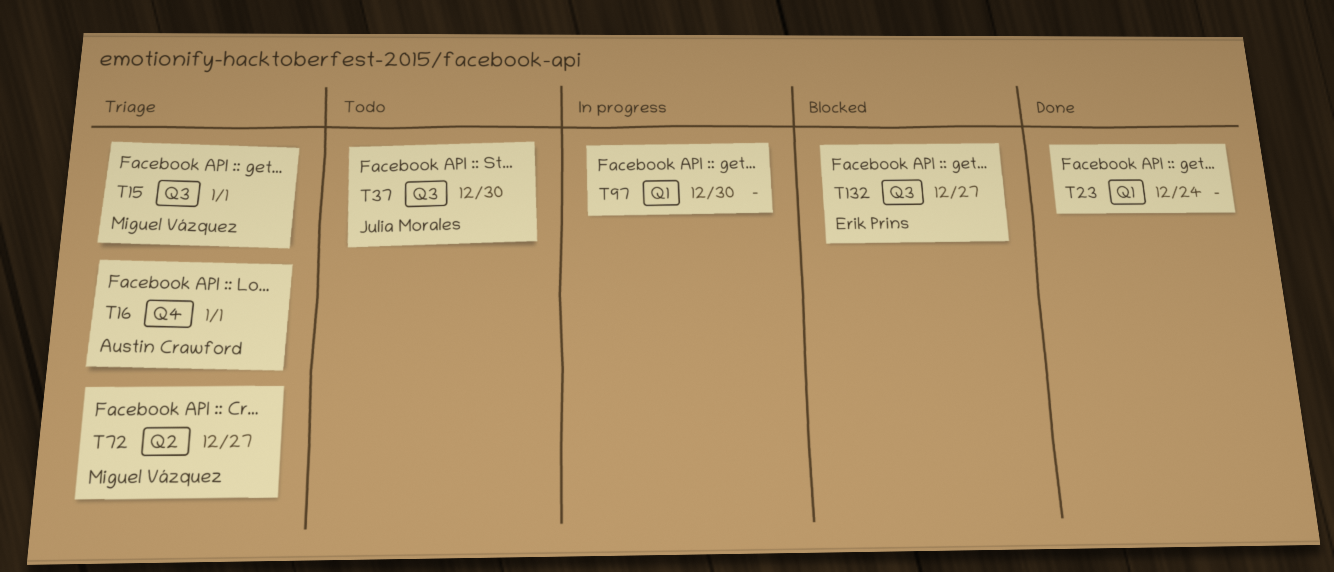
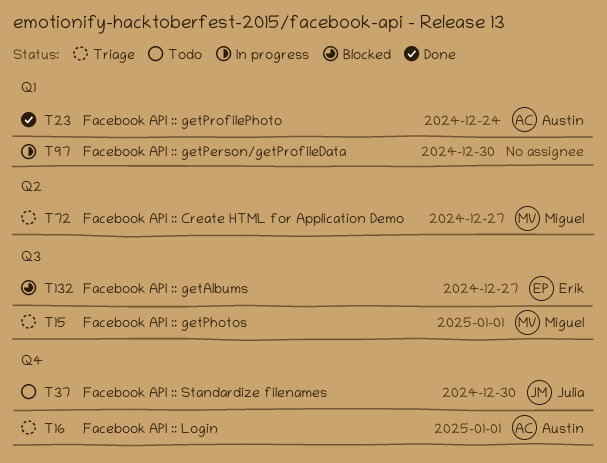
T23, owner: none -> Austin Crawford
T37, label: Q3 -> Q4

